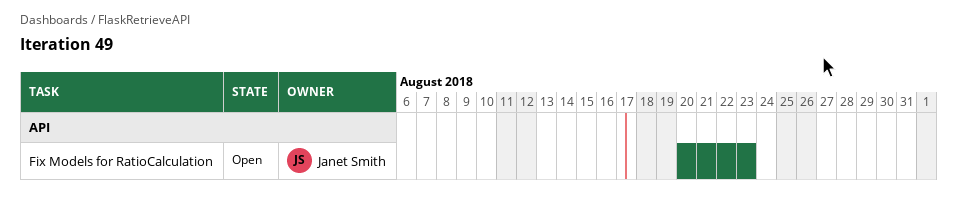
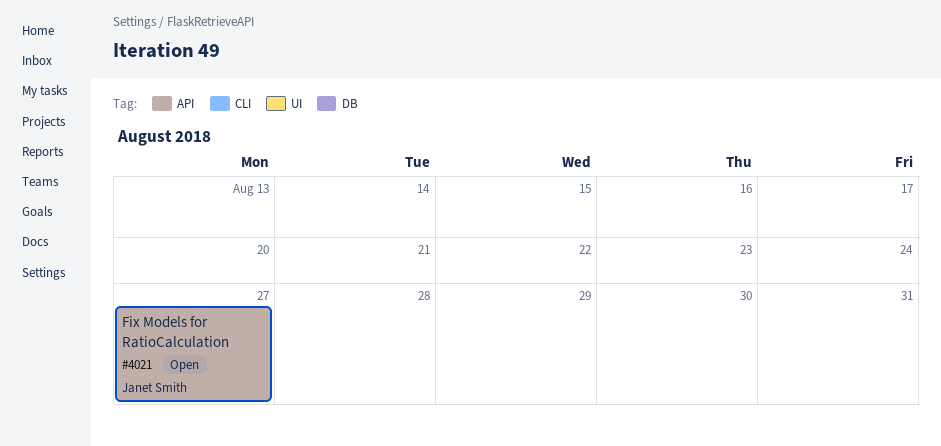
Fix Models for RatioCalculation, due: Aug 23 -> Aug 27

